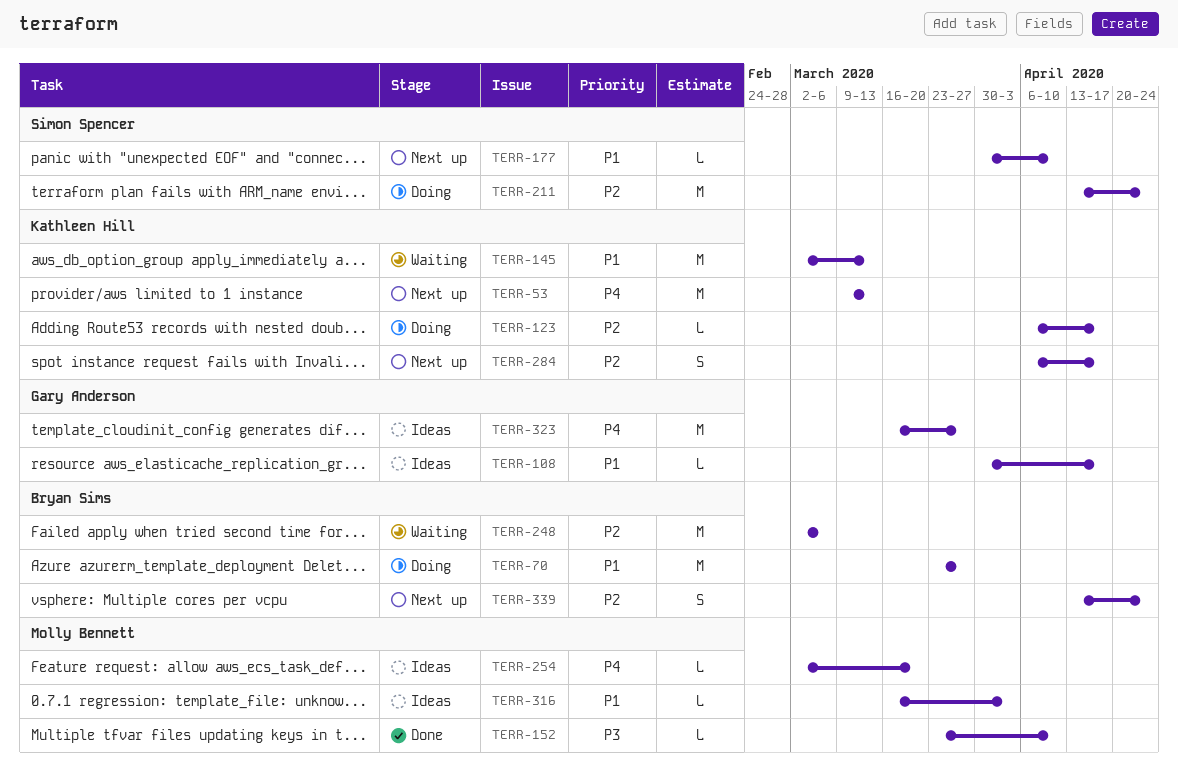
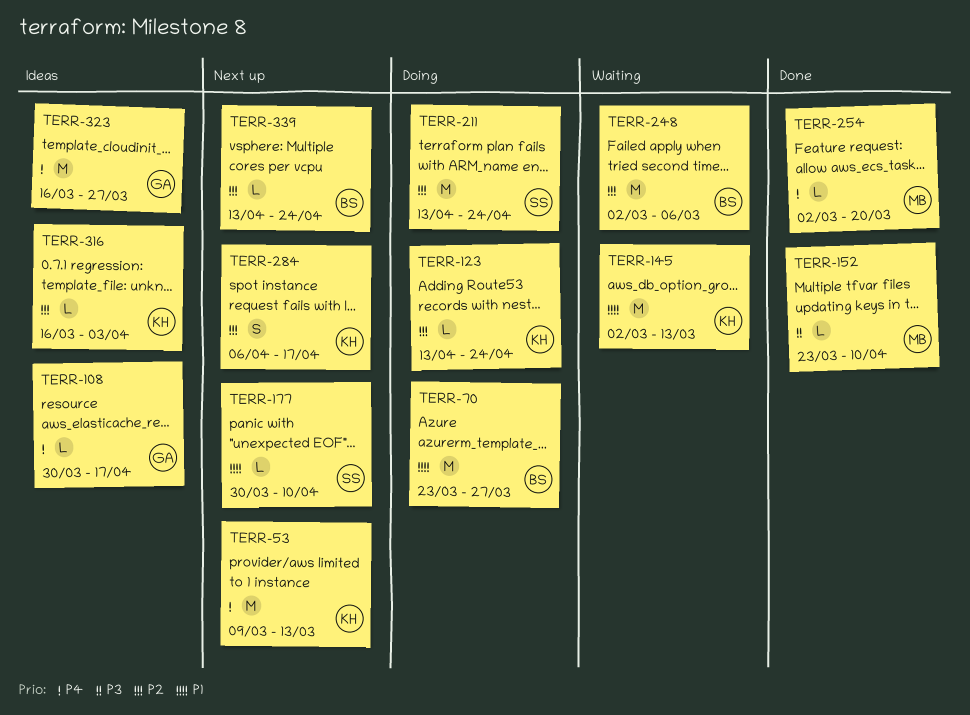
TERR-108, priority: P1 -> P4
TERR-123, start: Apr 6 -> Apr 13
TERR-123, due: Apr 17 -> Apr 24
TERR-254, status: Ideas -> Done
TERR-316, owner: Molly Bennett -> Kathleen Hill
TERR-316, priority: P1 -> P2
TERR-339, estimate: S -> L

